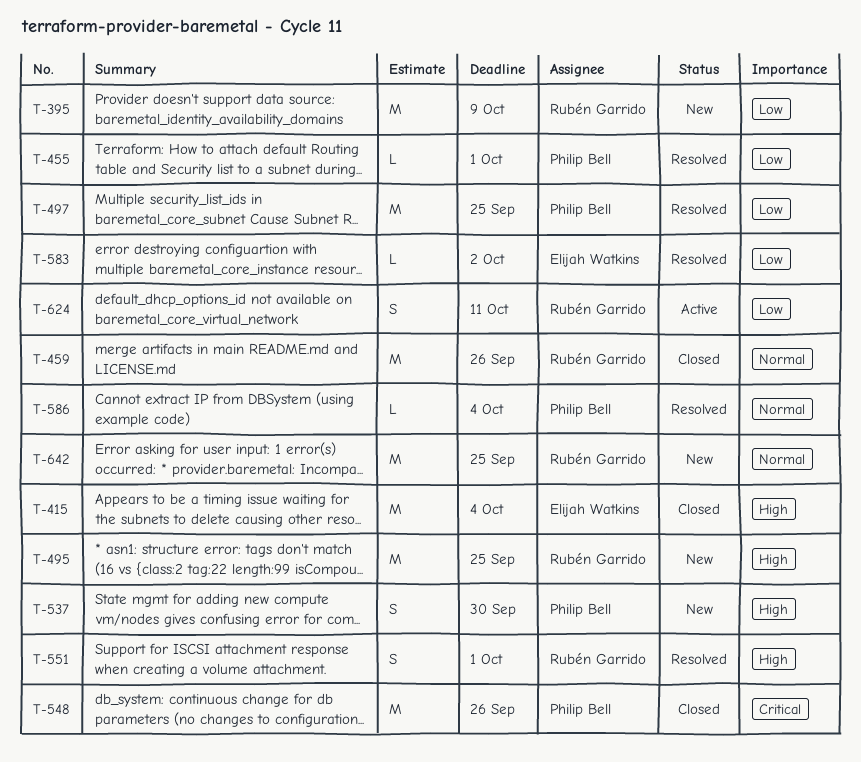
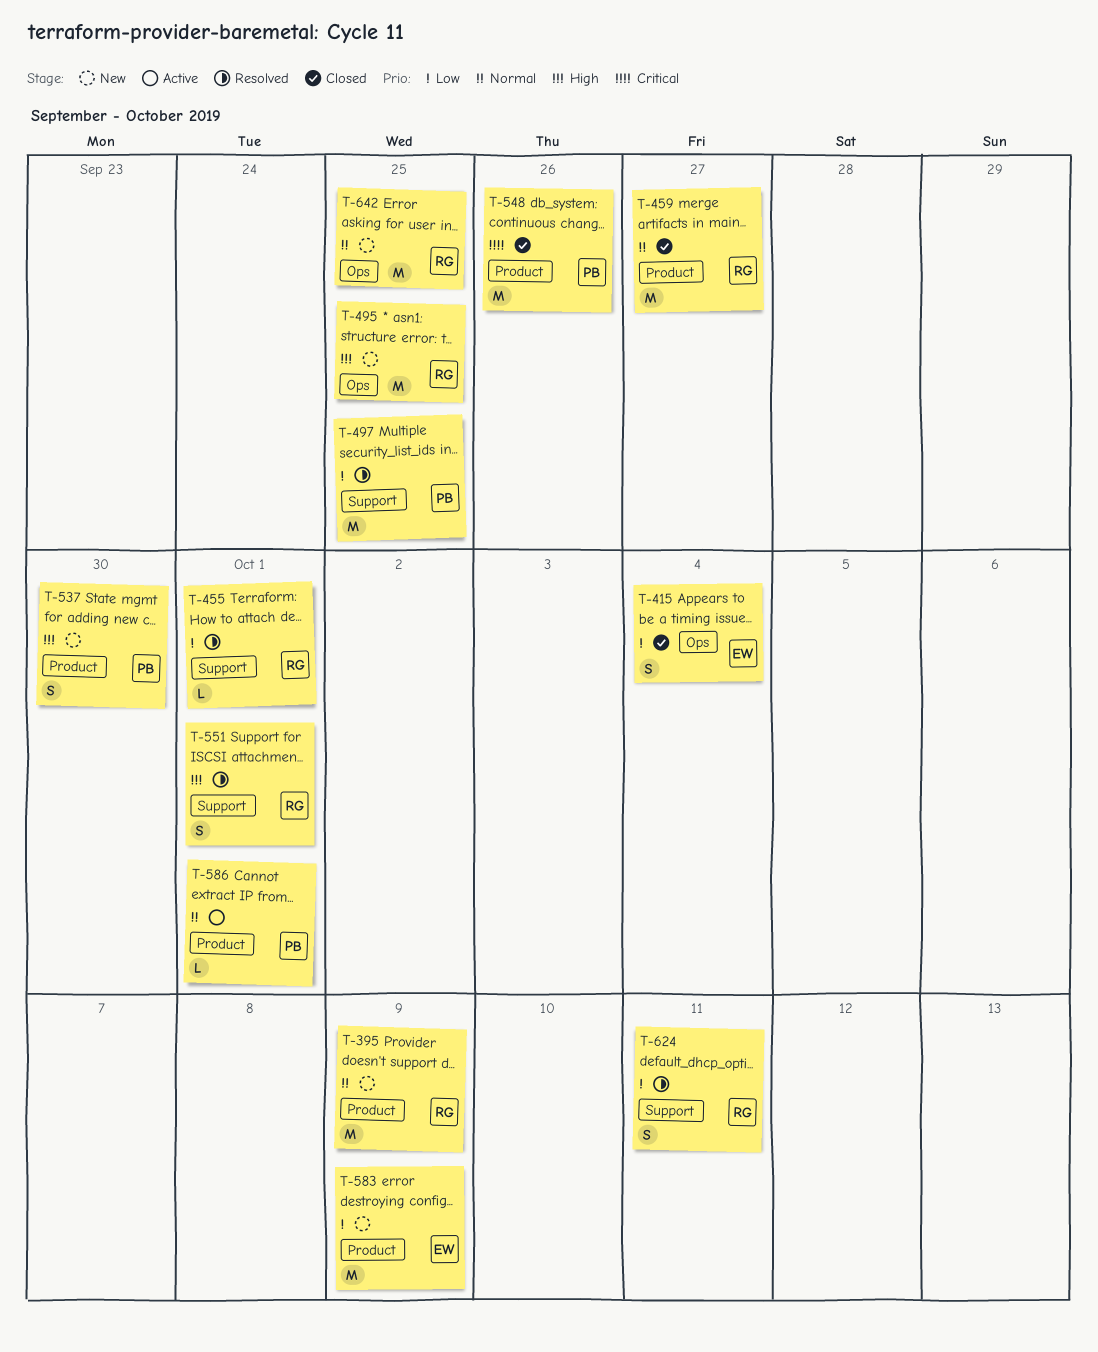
T-395, priority: Low -> Normal
T-415, priority: High -> Low
T-415, estimate: M -> S
T-455, owner: Philip Bell -> Rubén Garrido
T-459, due: Sep 26 -> Sep 27
T-583, status: Resolved -> New
T-583, estimate: L -> M
T-583, due: Oct 2 -> Oct 9
T-586, status: Resolved -> Active
T-586, due: Oct 4 -> Oct 1
T-624, status: Active -> Resolved

